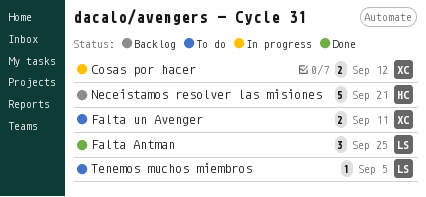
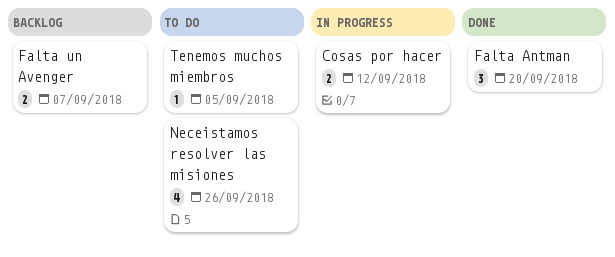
Falta Antman, due: Sep 25 -> Sep 20
Falta un Avenger, status: To do -> Backlog
Falta un Avenger, due: Sep 11 -> Sep 7
Neceistamos resolver las misiones, status: Backlog -> To do
Neceistamos resolver las misiones, estimate: 5 -> 4
Neceistamos resolver las misiones, due: Sep 21 -> Sep 26

